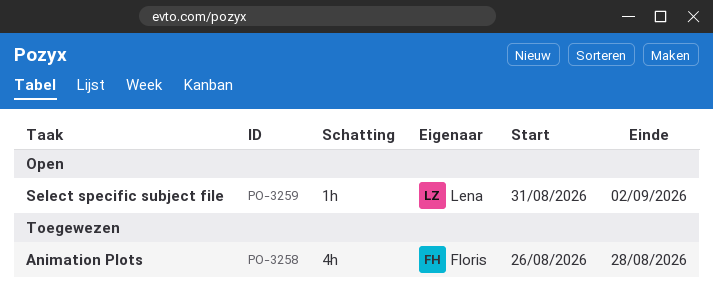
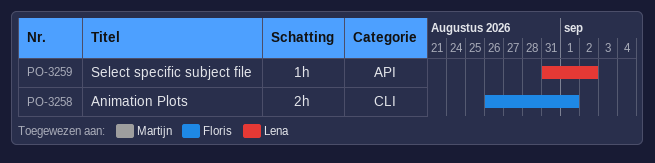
PO-3258, estimate: 4h -> 2h
PO-3258, due: Aug 28 -> Sep 1

